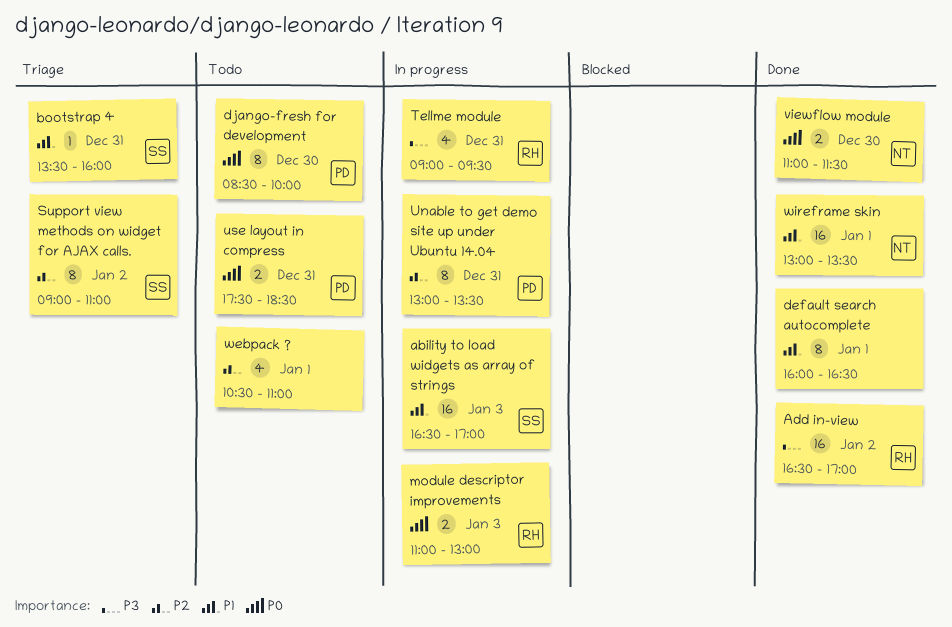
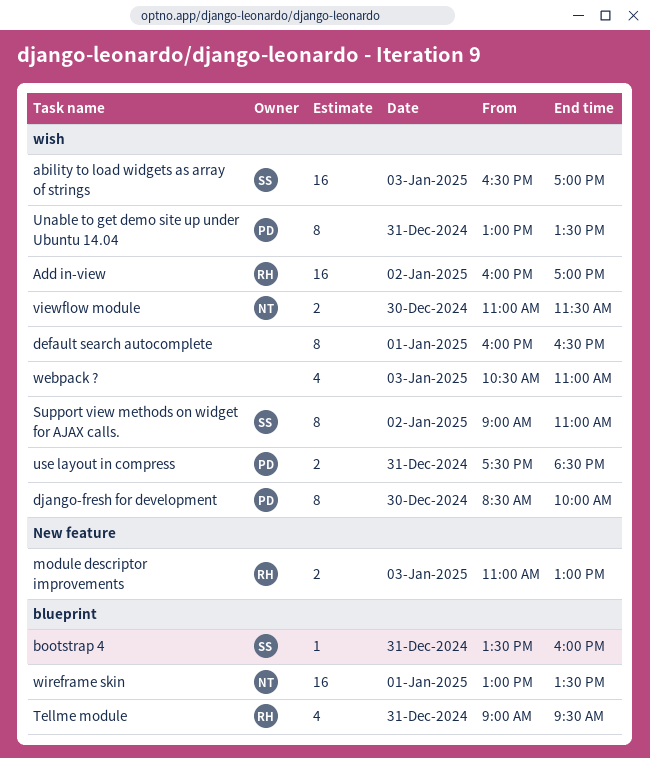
Add in-view, begins: 16:30 -> 16:00
webpack ?, day: Jan 1 -> Jan 3

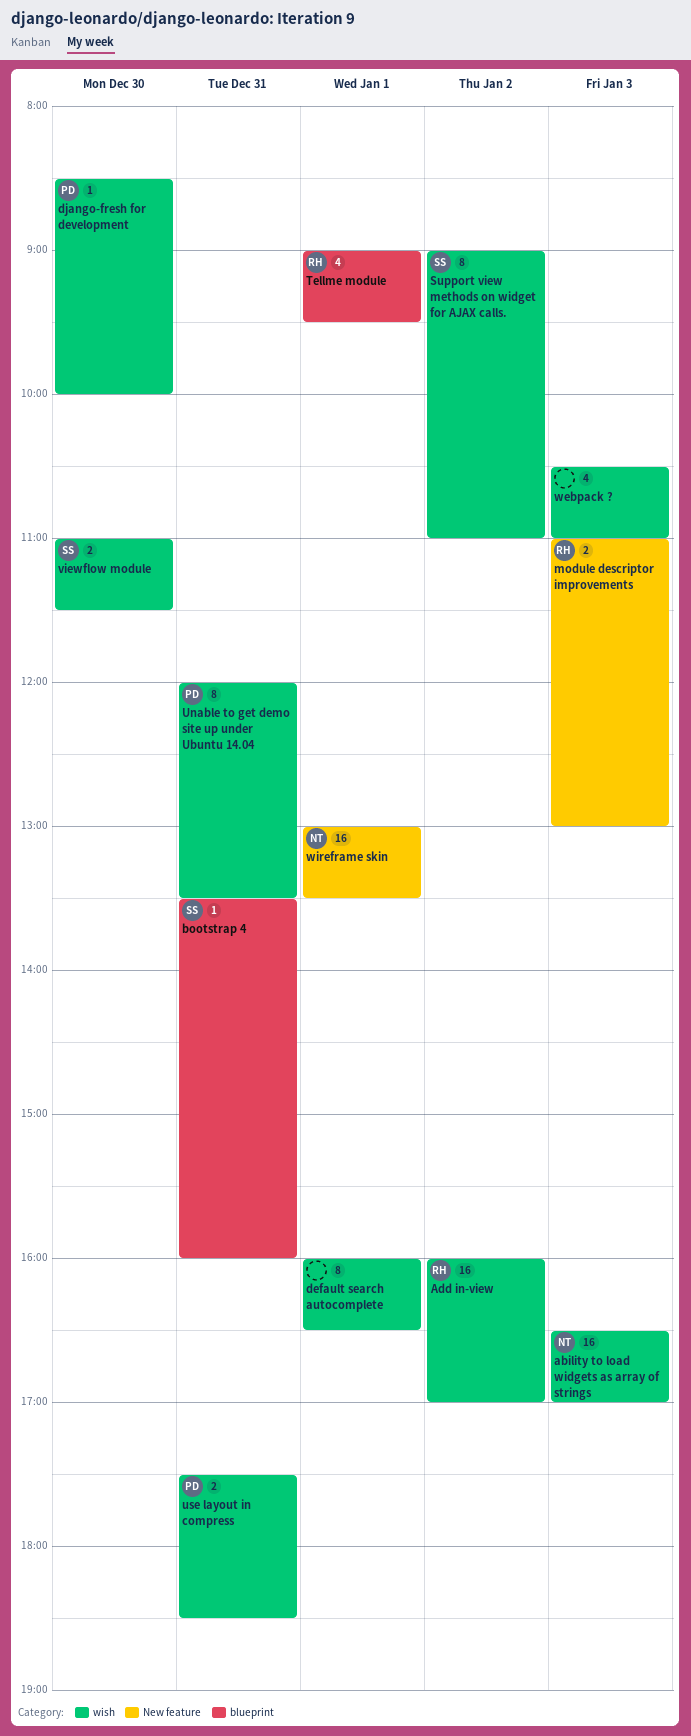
ability to load widgets as array of strings, owner: SS -> NT
django-fresh for development, estimate: 8 -> 1
Tellme module, day: Dec 31 -> Jan 1
Unable to get demo site up under Ubuntu 14.04, begins: 13:00 -> 12:00
viewflow module, owner: NT -> SS
wireframe skin, label: blueprint -> New feature

